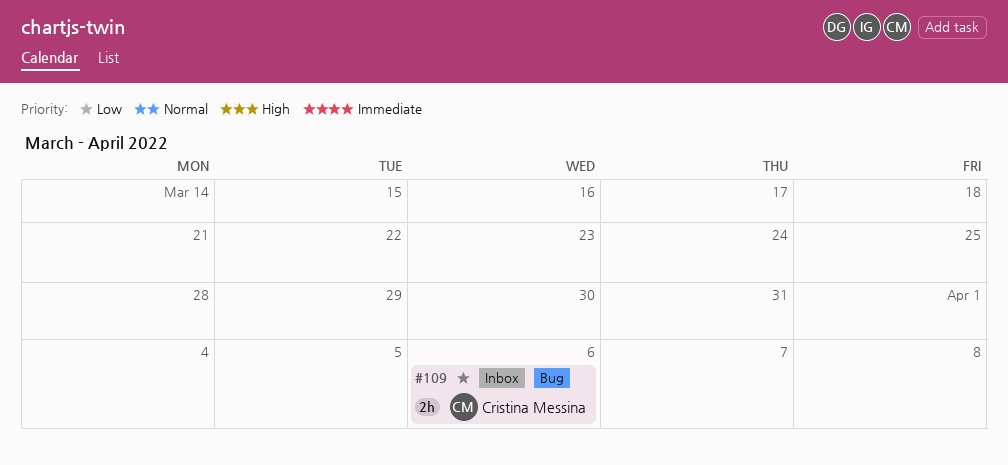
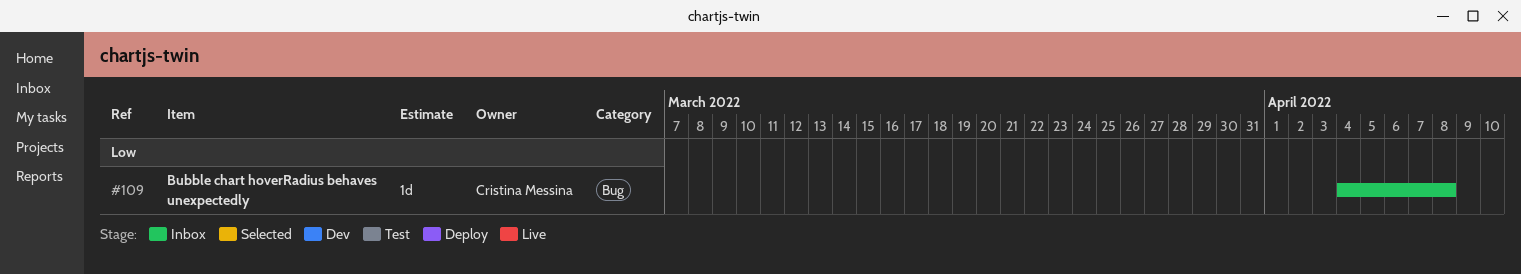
#109, estimate: 2h -> 1d
#109, due: Apr 6 -> Apr 8

